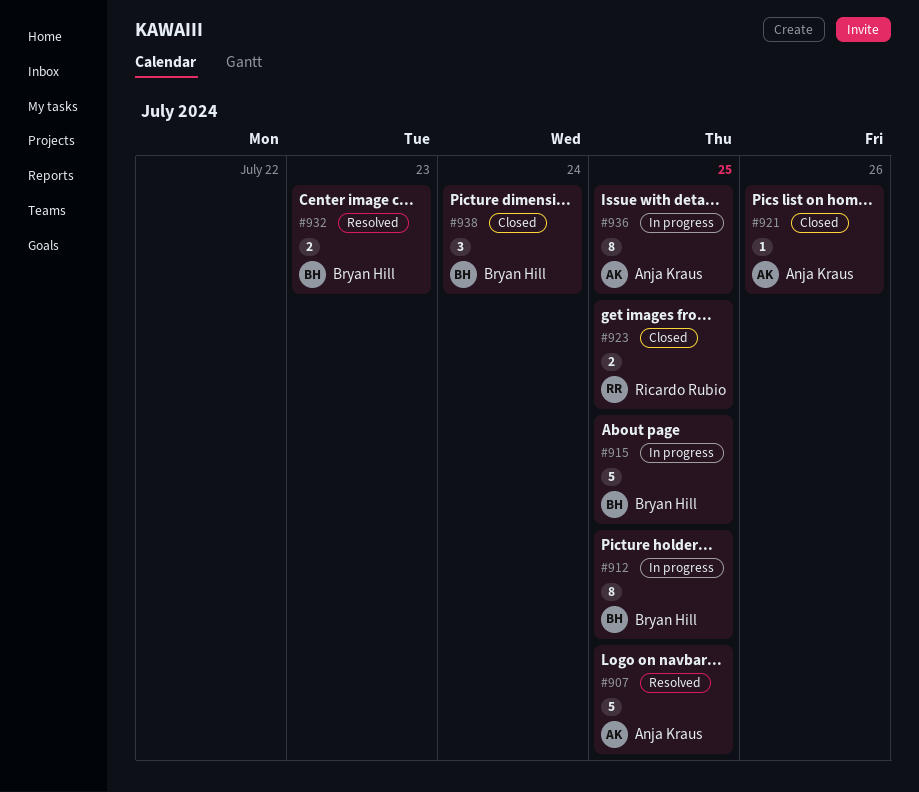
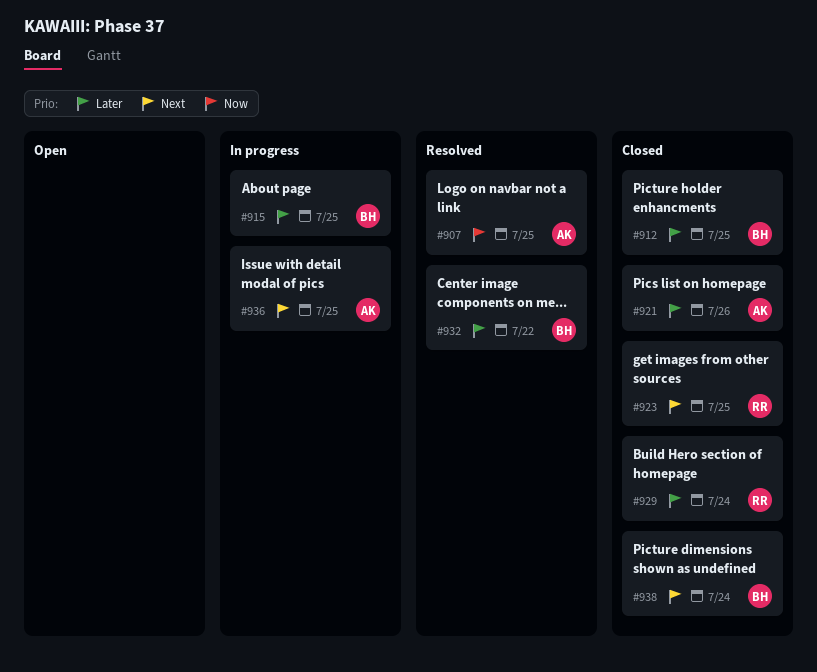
#912, status: In progress -> Closed
#929: none -> present
#932, due: Jul 23 -> Jul 22

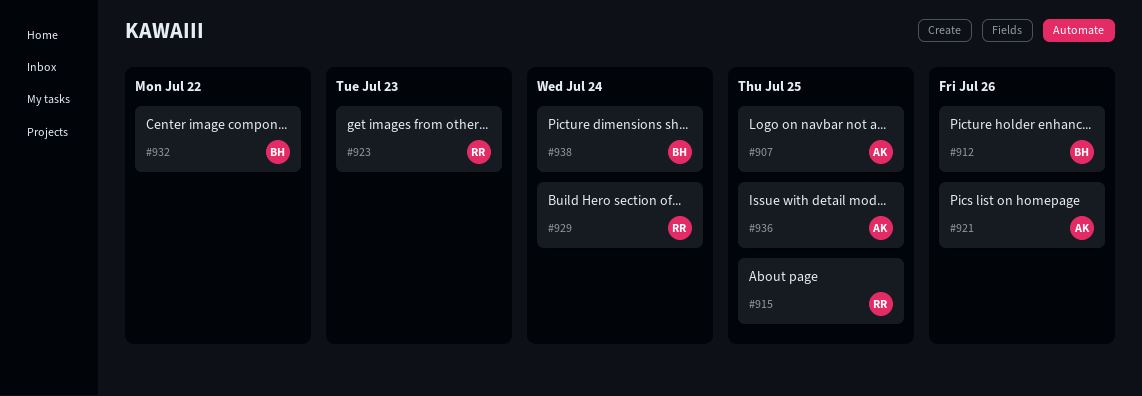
#912, due: Jul 25 -> Jul 26
#915, owner: BH -> RR
#923, due: Jul 25 -> Jul 23

